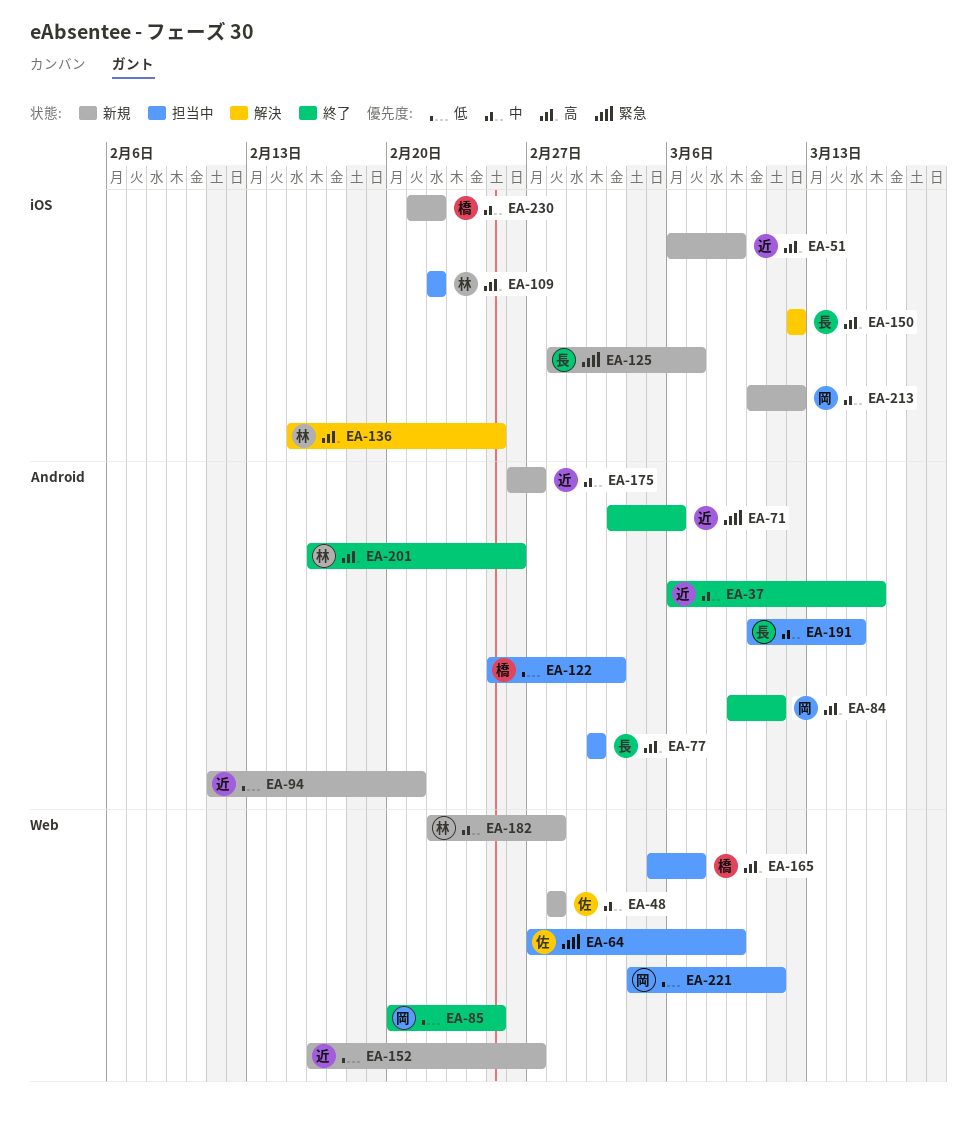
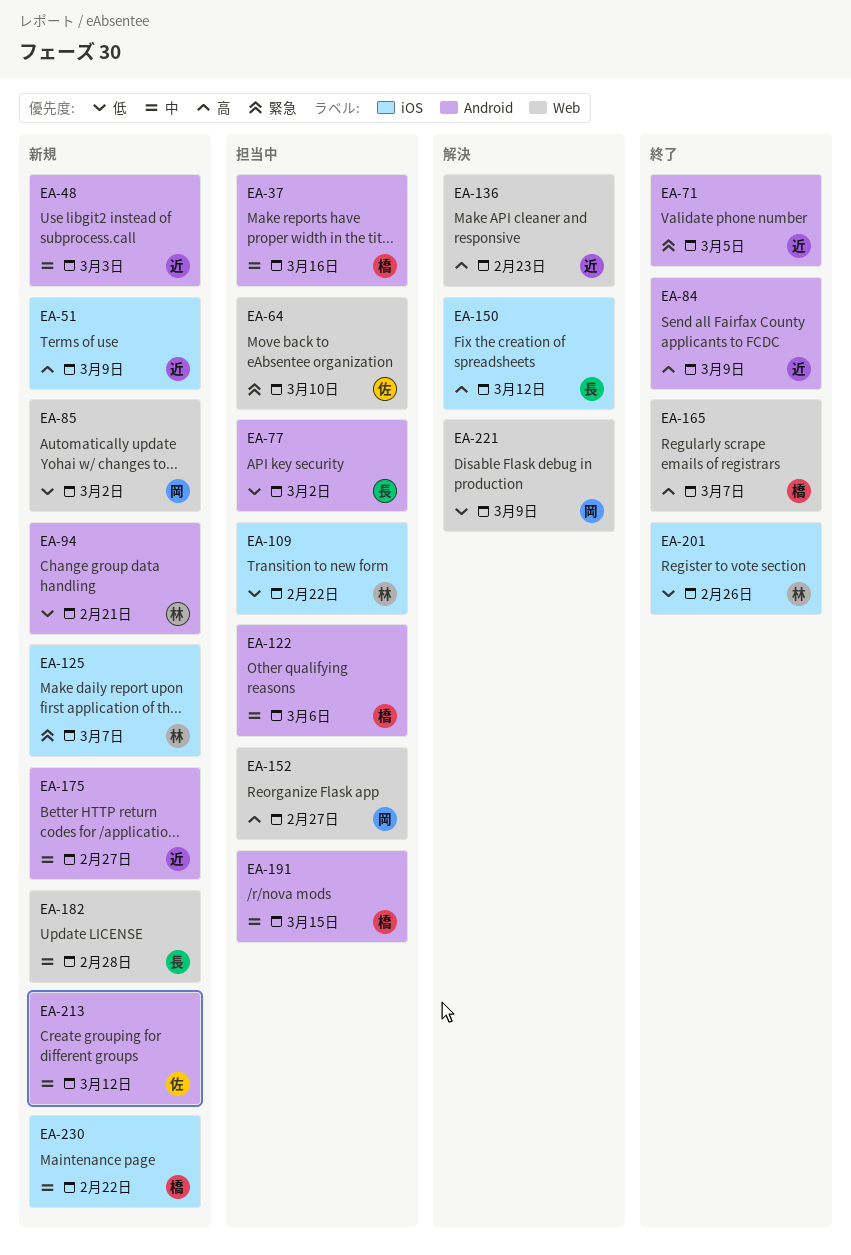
EA-37, status: 終了 -> 担当中
EA-37, owner: 近 -> 橋
EA-48, owner: 佐 -> 近
EA-48, label: Web -> Android
EA-48, due: Feb 28 -> Mar 3
EA-64, due: Mar 9 -> Mar 10
EA-71, due: Mar 6 -> Mar 5
EA-77, priority: 高 -> 低
EA-84, owner: 岡 -> 近
EA-84, due: Mar 11 -> Mar 9
EA-85, status: 終了 -> 新規
EA-85, due: Feb 25 -> Mar 2
EA-94, owner: 近 -> 林
EA-109, priority: 高 -> 低
EA-122, priority: 低 -> 中
EA-122, due: Mar 3 -> Mar 6
EA-125, owner: 長 -> 林
EA-136, owner: 林 -> 近
EA-136, label: iOS -> Web
EA-136, due: Feb 25 -> Feb 23
EA-152, status: 新規 -> 担当中
EA-152, owner: 近 -> 岡
EA-152, priority: 低 -> 高
EA-165, status: 担当中 -> 終了
EA-182, owner: 林 -> 長
EA-191, owner: 長 -> 橋
EA-201, priority: 高 -> 低
EA-201, label: Android -> iOS
EA-213, owner: 岡 -> 佐
EA-213, label: iOS -> Android
EA-221, status: 担当中 -> 解決
EA-221, due: Mar 11 -> Mar 9

